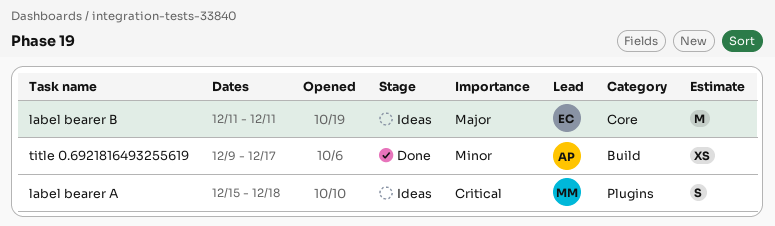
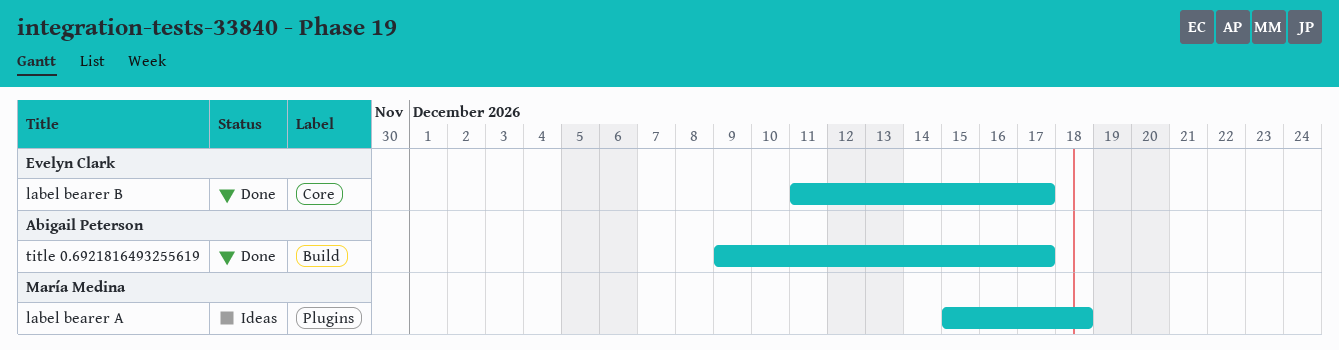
label bearer B, status: Ideas -> Done
label bearer B, due: Dec 11 -> Dec 17

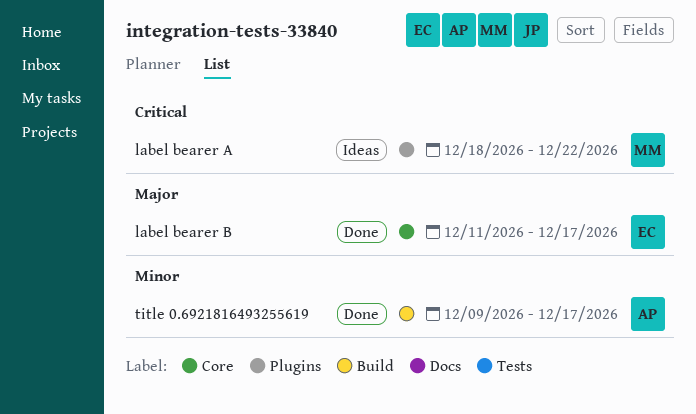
label bearer A, start: Dec 15 -> Dec 18
label bearer A, due: Dec 18 -> Dec 22

